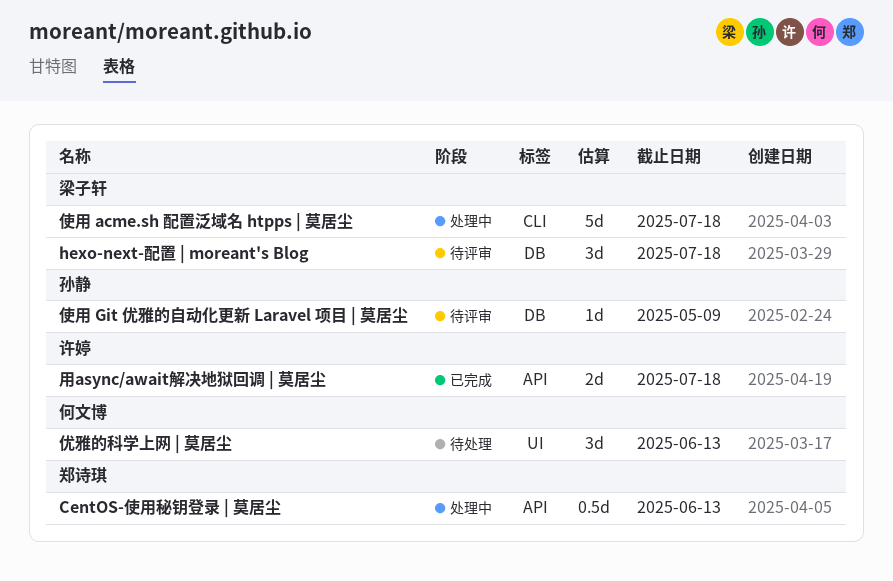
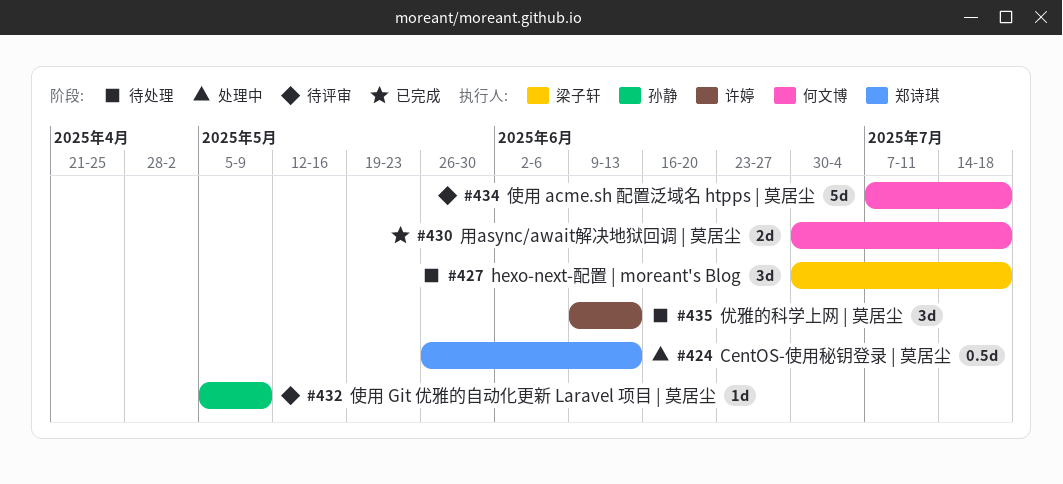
hexo-next-配置 | moreant's Blog, status: 待评审 -> 待处理
优雅的科学上网 | 莫居尘, owner: 何文博 -> 许婷
使用 acme.sh 配置泛域名 htpps | 莫居尘, status: 处理中 -> 待评审
使用 acme.sh 配置泛域名 htpps | 莫居尘, owner: 梁子轩 -> 何文博
用async/await解决地狱回调 | 莫居尘, owner: 许婷 -> 何文博

